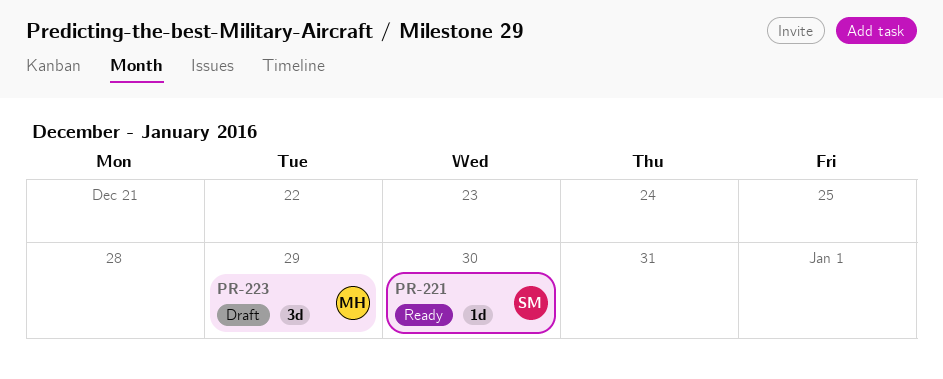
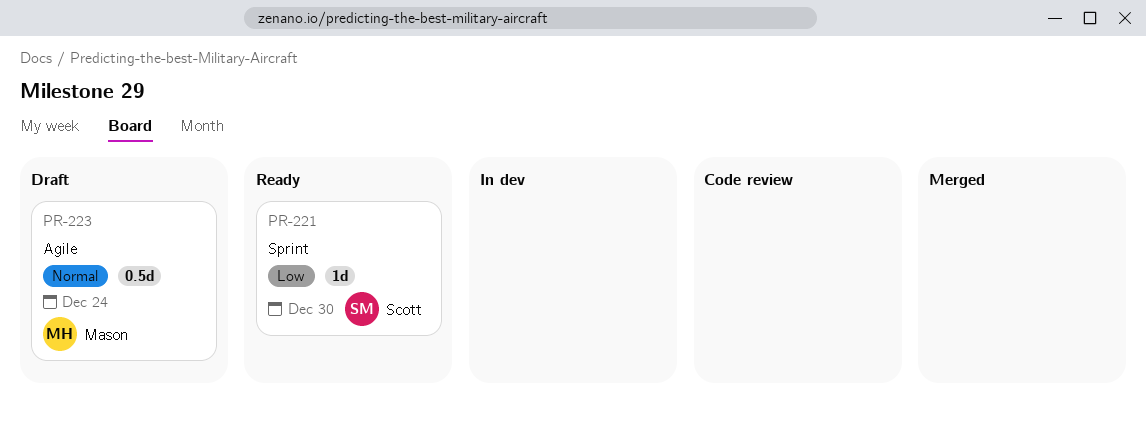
PR-223, estimate: 3d -> 0.5d
PR-223, due: Dec 29 -> Dec 24

